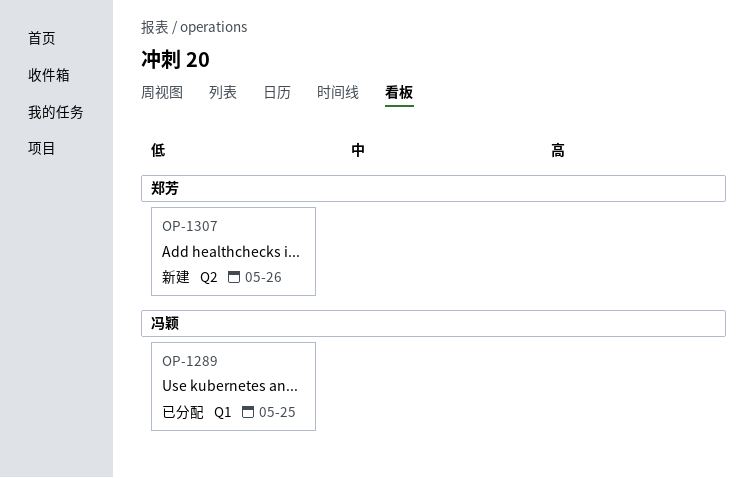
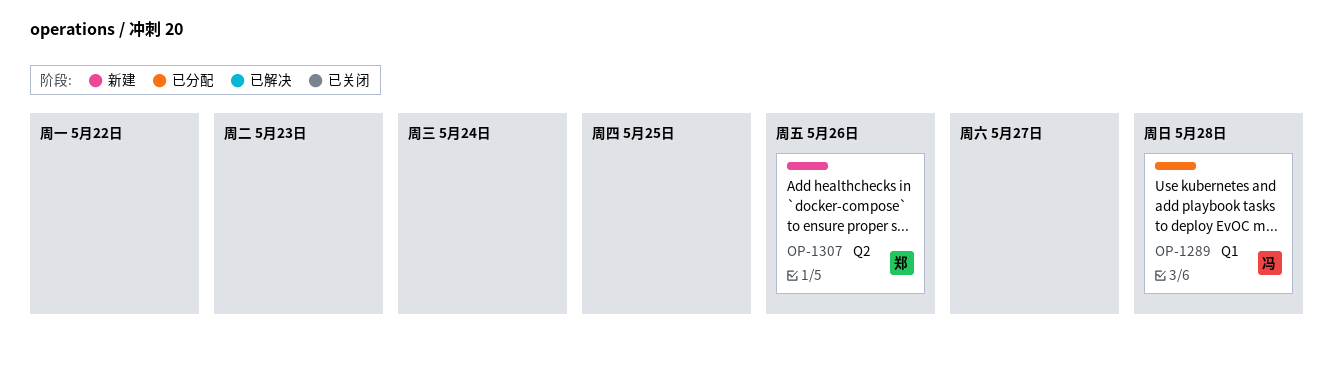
OP-1289, due: May 25 -> May 28

